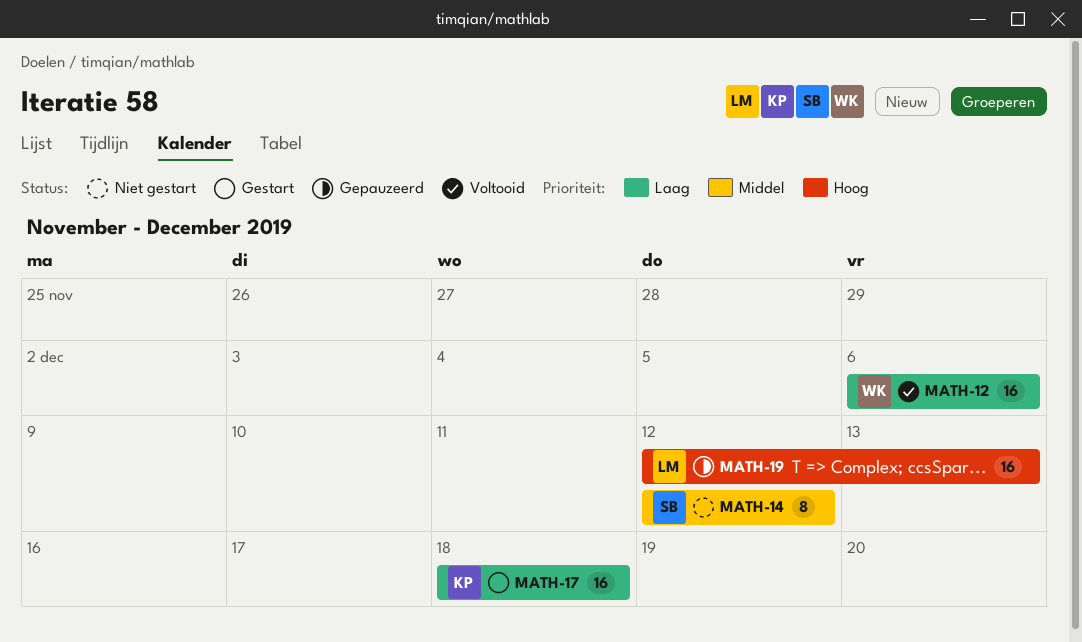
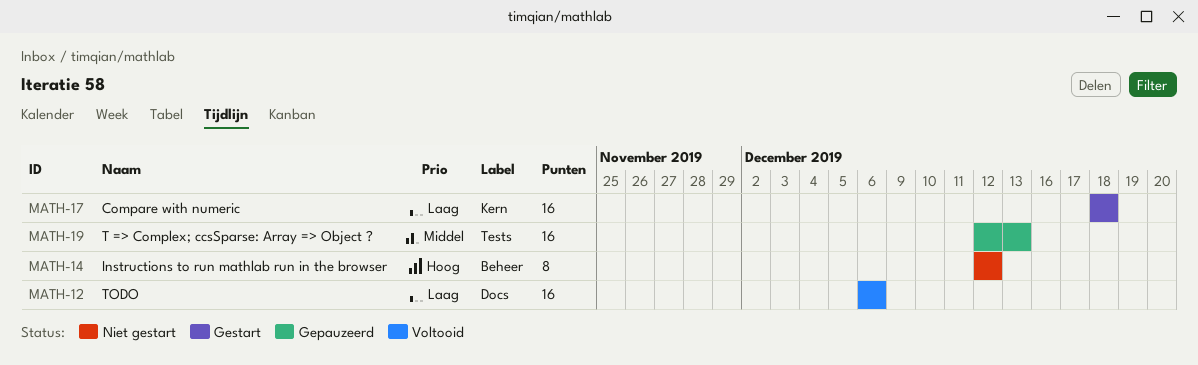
MATH-14, priority: Middel -> Hoog
MATH-19, priority: Hoog -> Middel

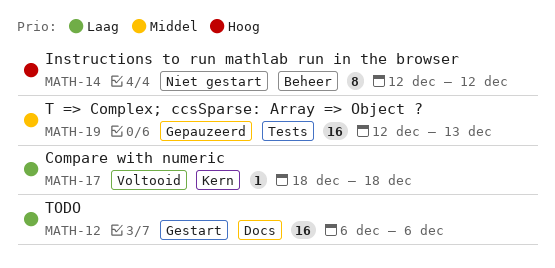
MATH-12, status: Voltooid -> Gestart
MATH-17, status: Gestart -> Voltooid
MATH-17, estimate: 16 -> 1

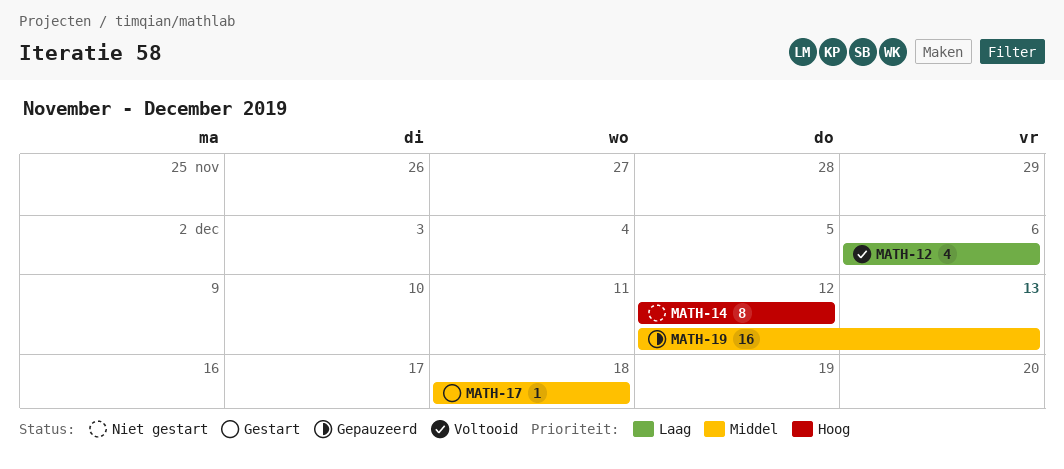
MATH-12, status: Gestart -> Voltooid
MATH-12, estimate: 16 -> 4
MATH-17, status: Voltooid -> Gestart
MATH-17, priority: Laag -> Middel

